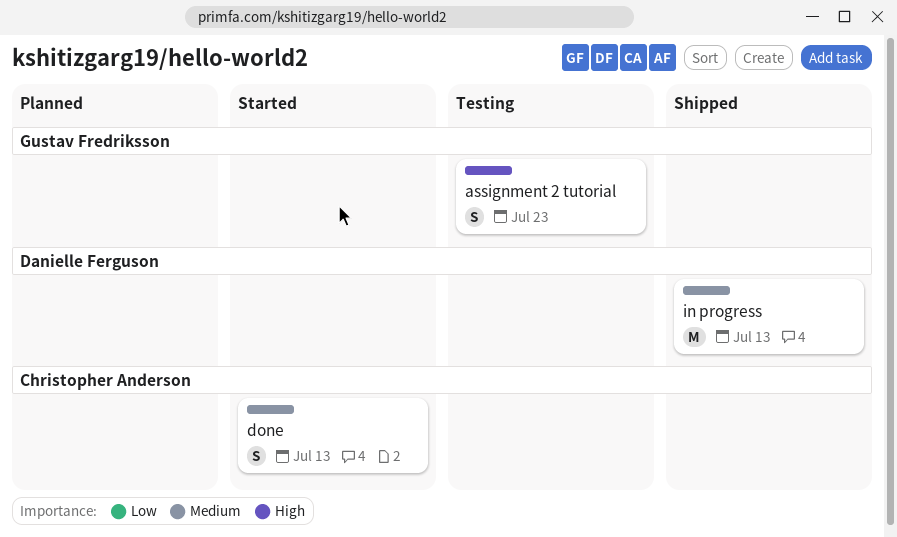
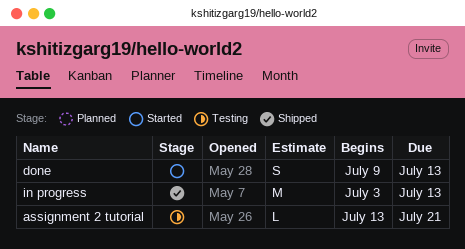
assignment 2 tutorial, estimate: S -> L
assignment 2 tutorial, due: Jul 23 -> Jul 21

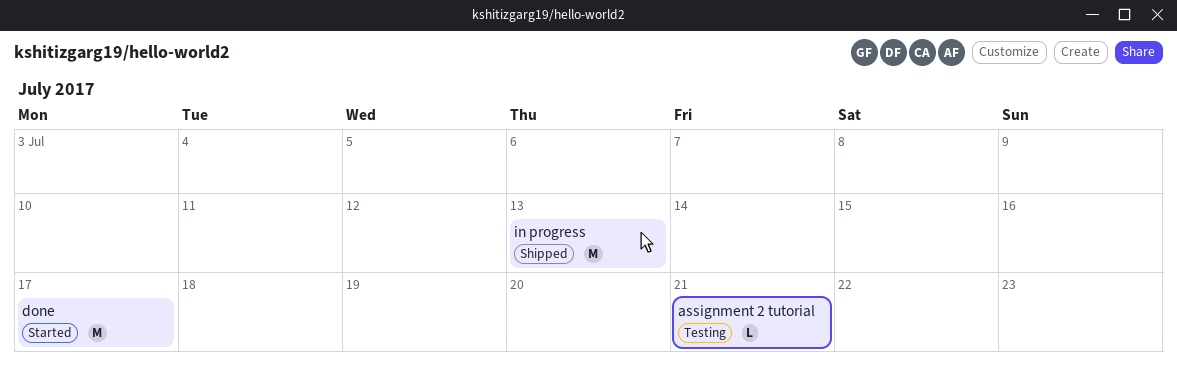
done, estimate: S -> M
done, due: Jul 13 -> Jul 17

